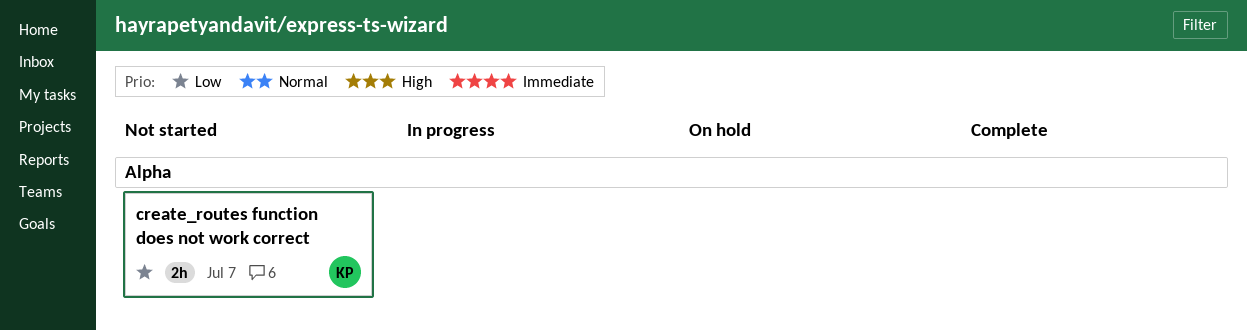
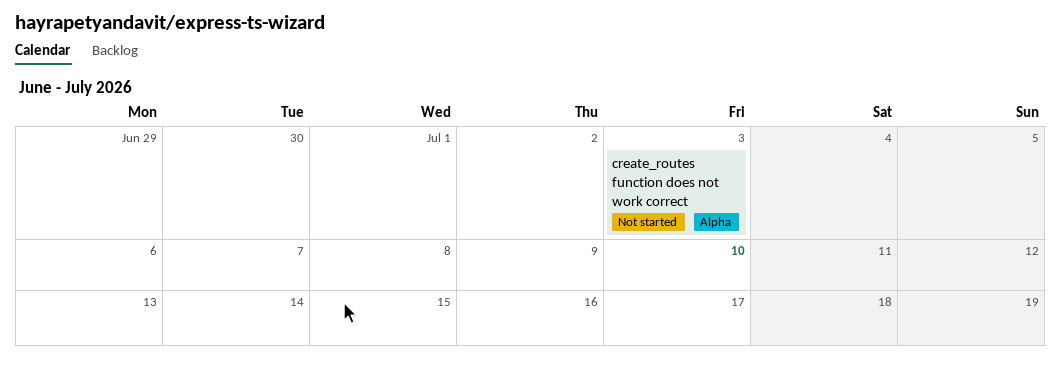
create_routes function does not work correct, due: Jul 7 -> Jul 3

